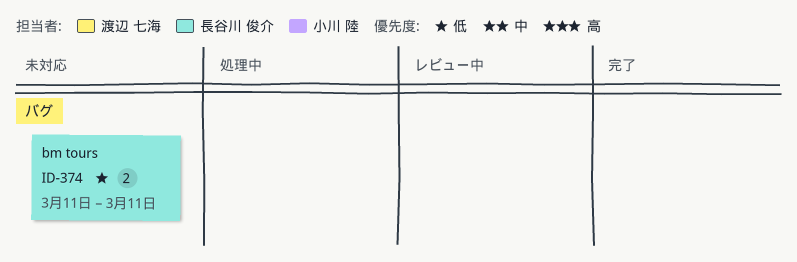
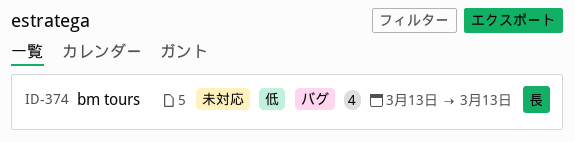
ID-374, estimate: 2 -> 4
ID-374, start: Mar 11 -> Mar 13
ID-374, due: Mar 11 -> Mar 13

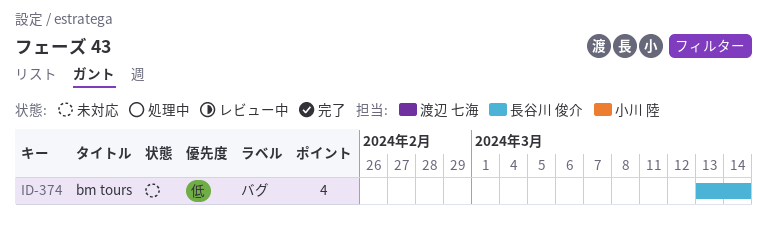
ID-374, due: Mar 13 -> Mar 14

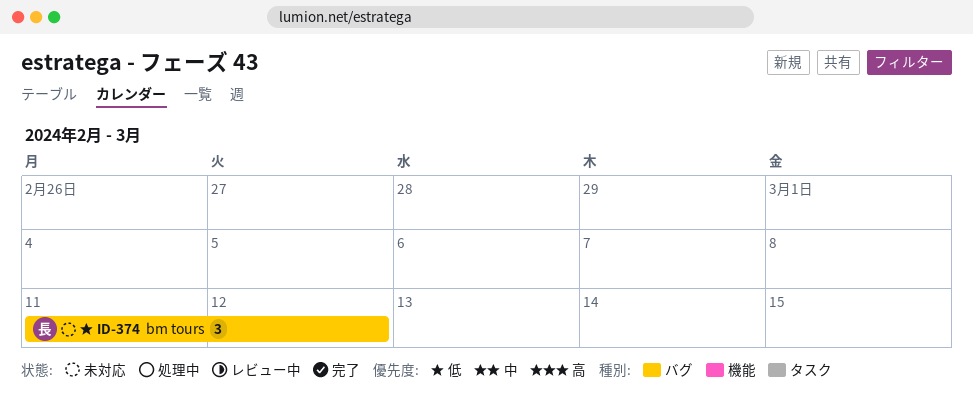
ID-374, estimate: 4 -> 3
ID-374, start: Mar 13 -> Mar 11
ID-374, due: Mar 14 -> Mar 12

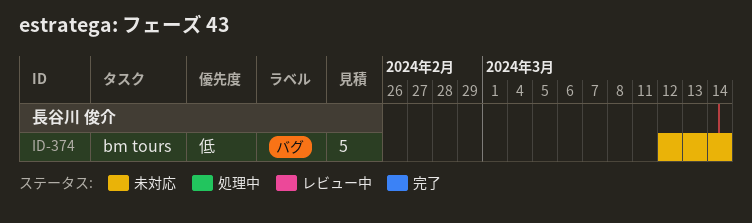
ID-374, estimate: 3 -> 5
ID-374, start: Mar 11 -> Mar 12
ID-374, due: Mar 12 -> Mar 14

